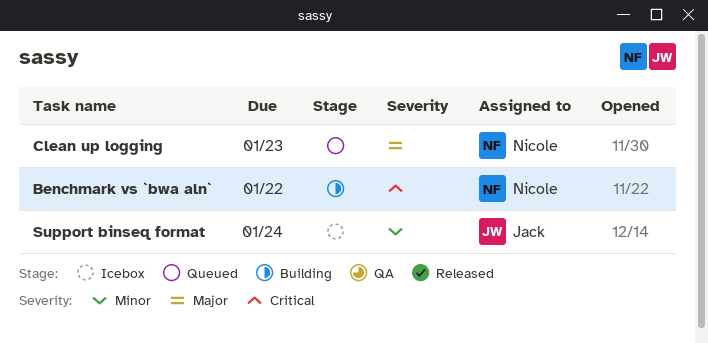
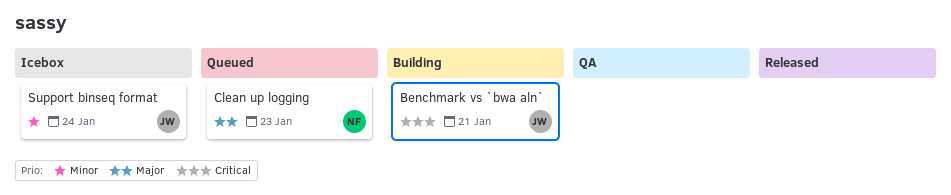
Benchmark vs `bwa aln`, owner: Nicole -> Jack
Benchmark vs `bwa aln`, due: Jan 22 -> Jan 21

